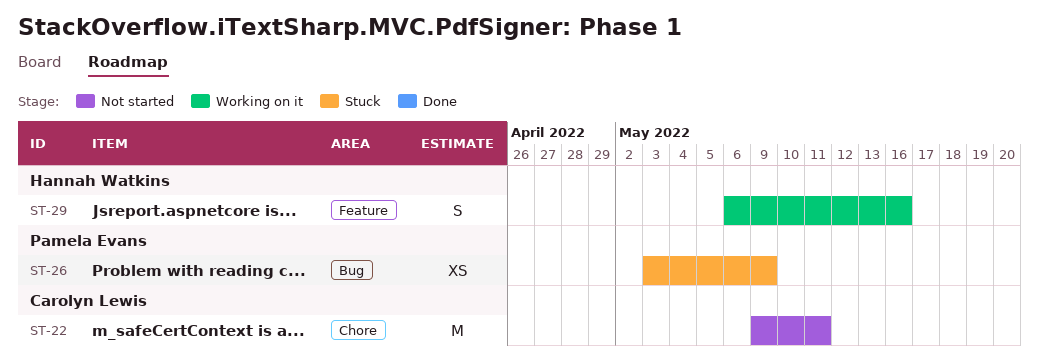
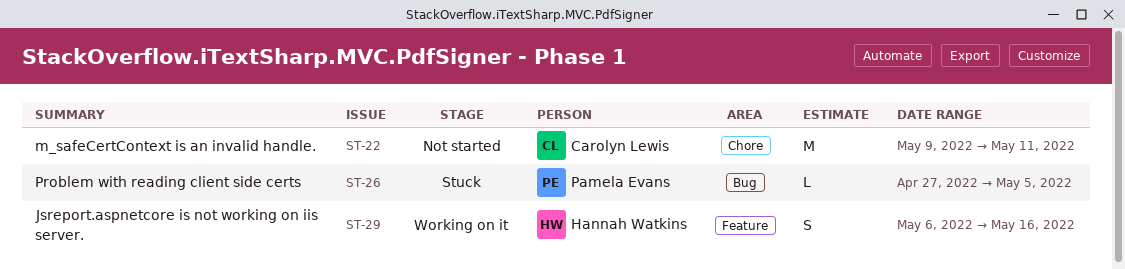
ST-26, estimate: XS -> L
ST-26, start: May 3 -> Apr 27
ST-26, due: May 9 -> May 5

